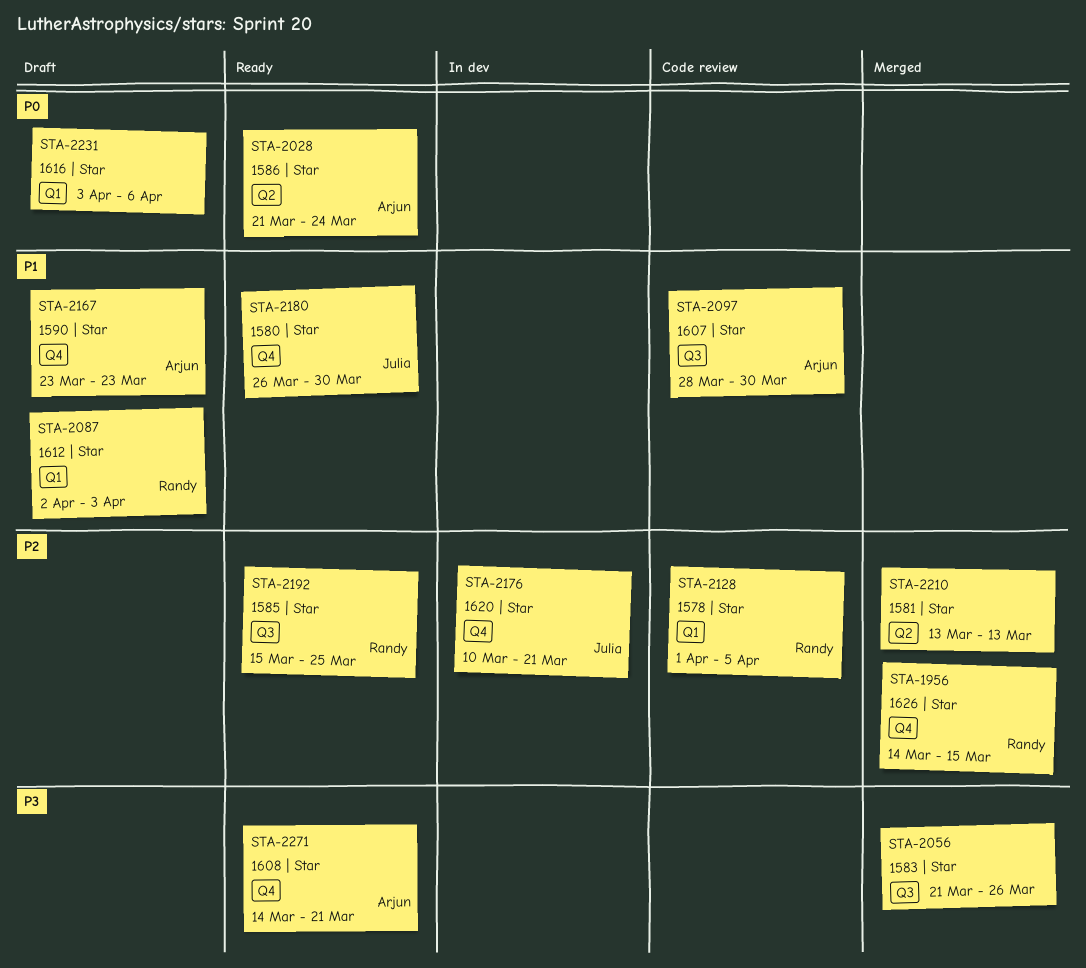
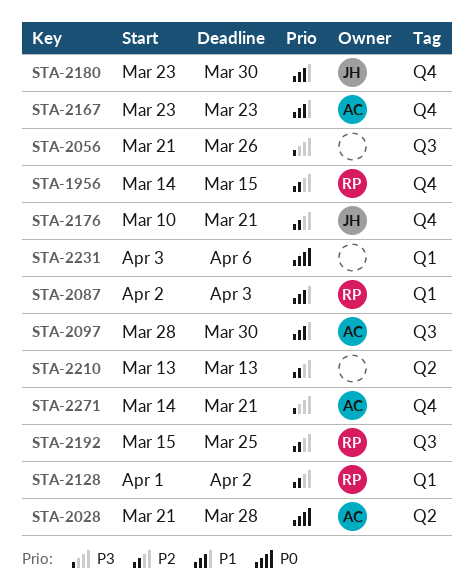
STA-2028, due: Mar 24 -> Mar 28
STA-2128, due: Apr 5 -> Apr 2
STA-2180, start: Mar 26 -> Mar 23

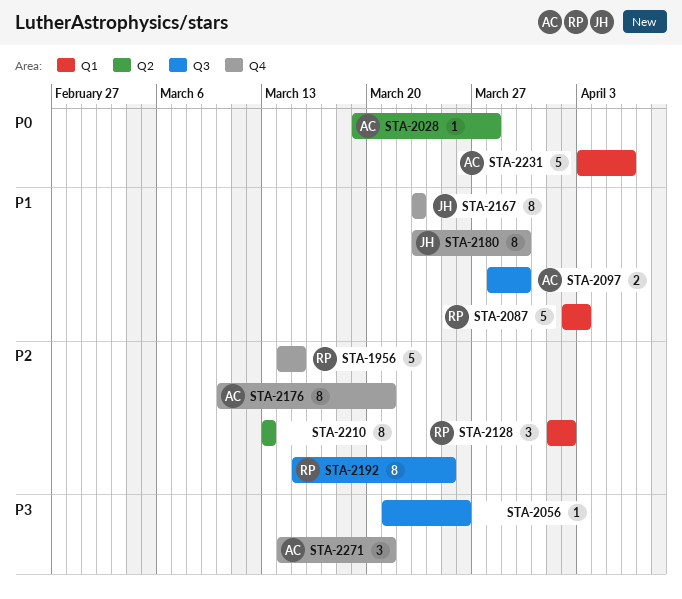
STA-2028, start: Mar 21 -> Mar 19
STA-2167, owner: AC -> JH
STA-2176, owner: JH -> AC
STA-2231, owner: none -> AC

